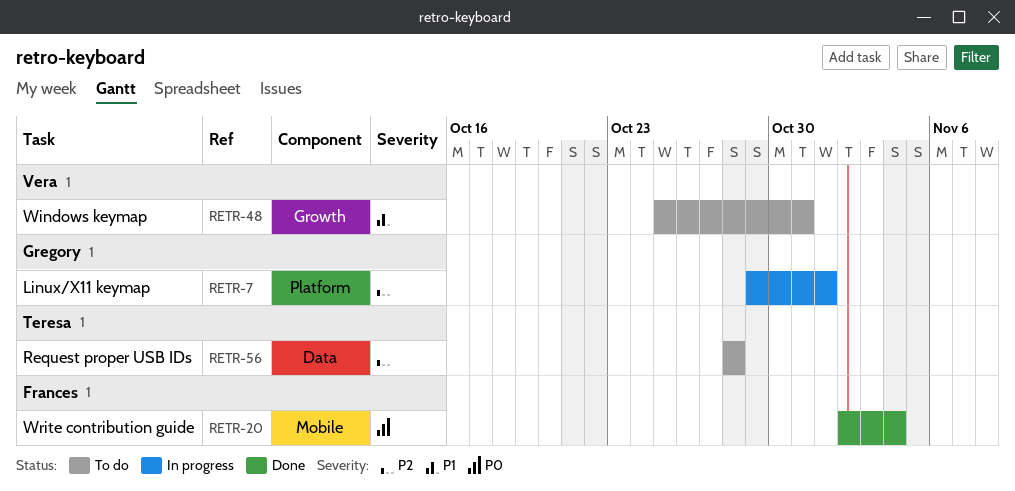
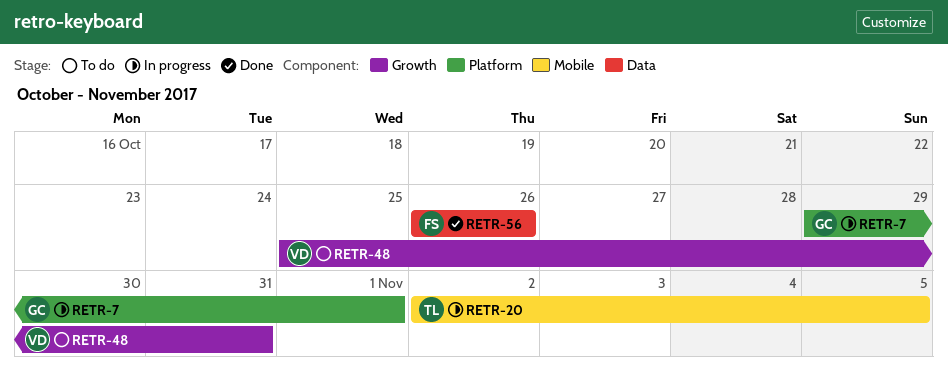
RETR-20, status: Done -> In progress
RETR-20, owner: Frances -> Teresa
RETR-20, due: Nov 4 -> Nov 5
RETR-56, status: To do -> Done
RETR-56, owner: Teresa -> Frances
RETR-56, start: Oct 28 -> Oct 26
RETR-56, due: Oct 28 -> Oct 26

